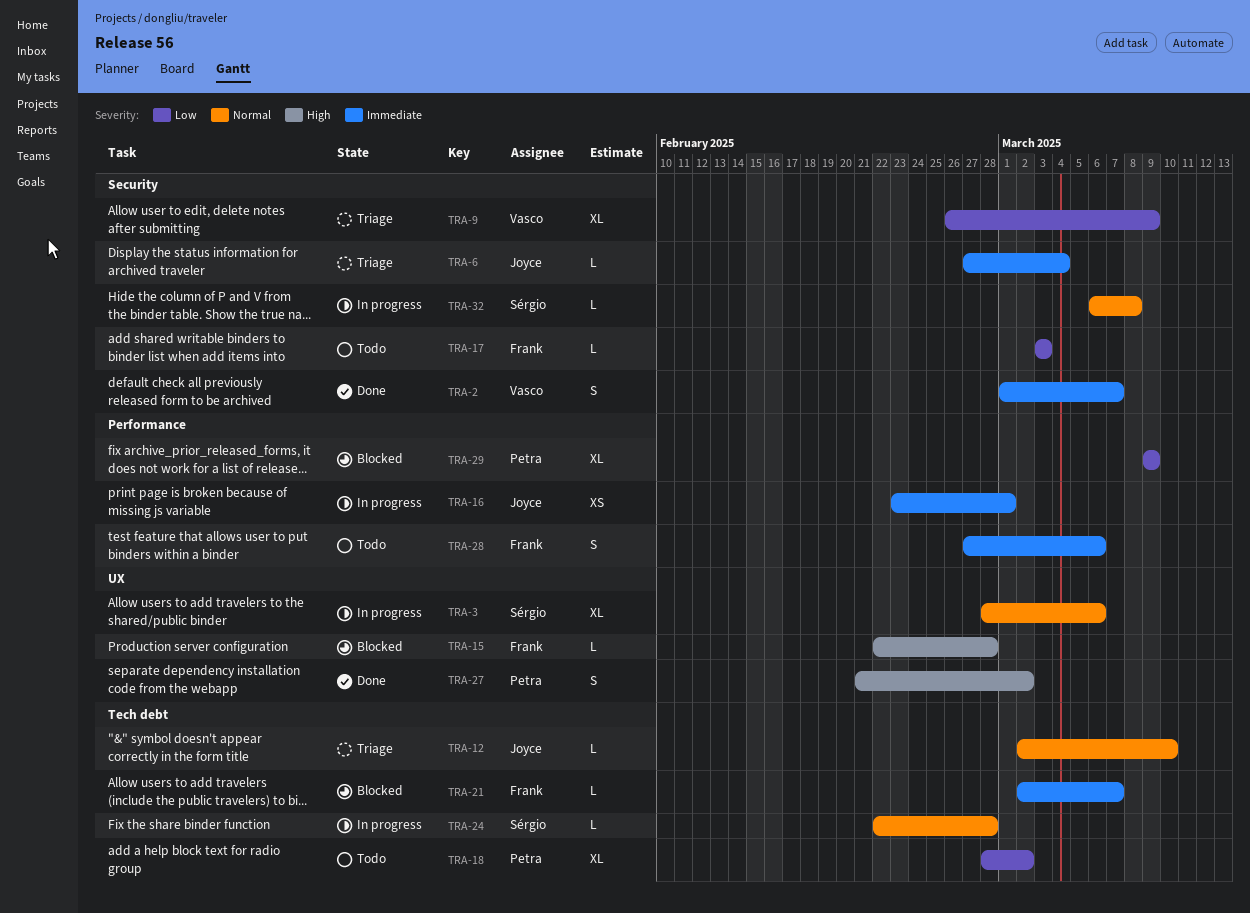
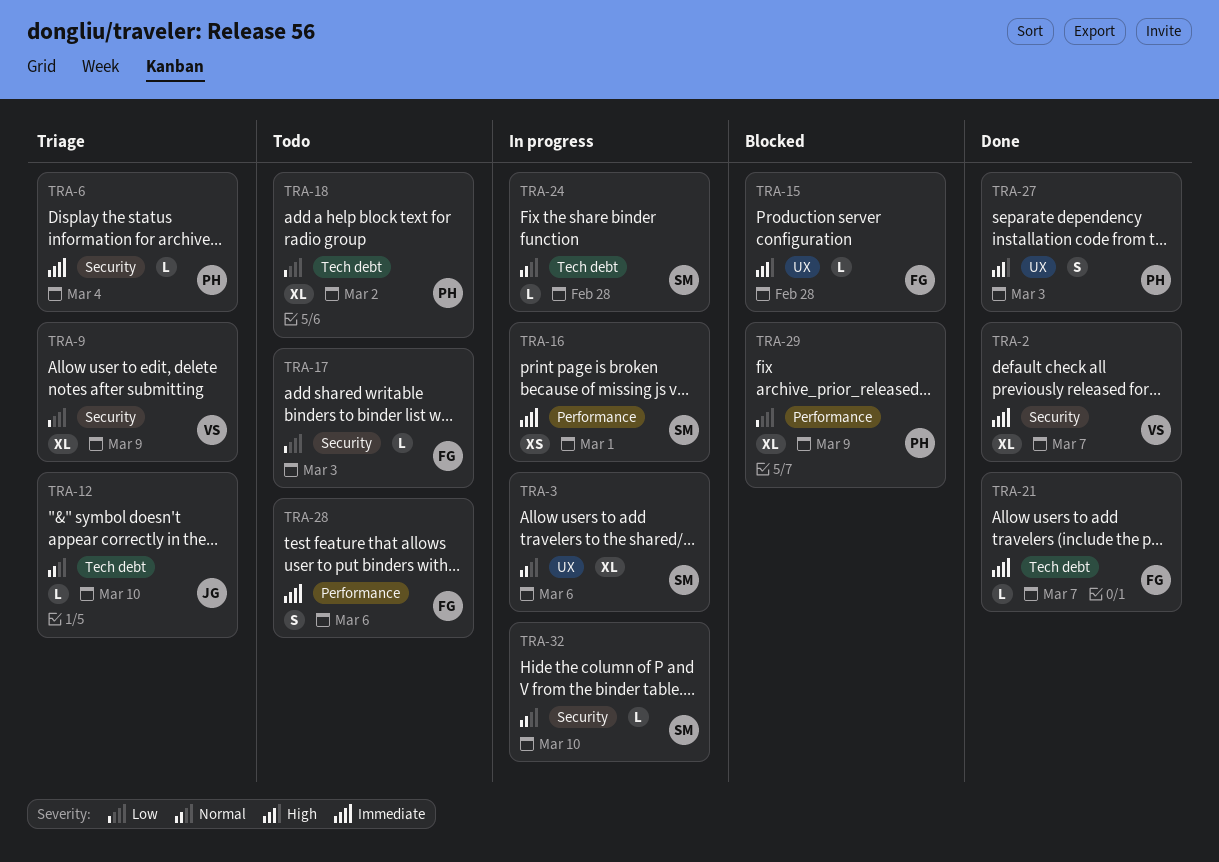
TRA-2, estimate: S -> XL
TRA-6, owner: Joyce -> Petra
TRA-16, owner: Joyce -> Sérgio
TRA-21, status: Blocked -> Done
TRA-27, due: Mar 2 -> Mar 3
TRA-32, due: Mar 8 -> Mar 10

